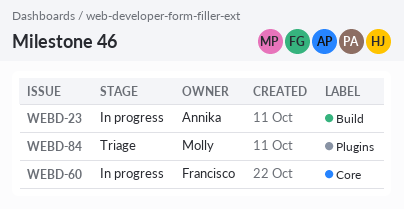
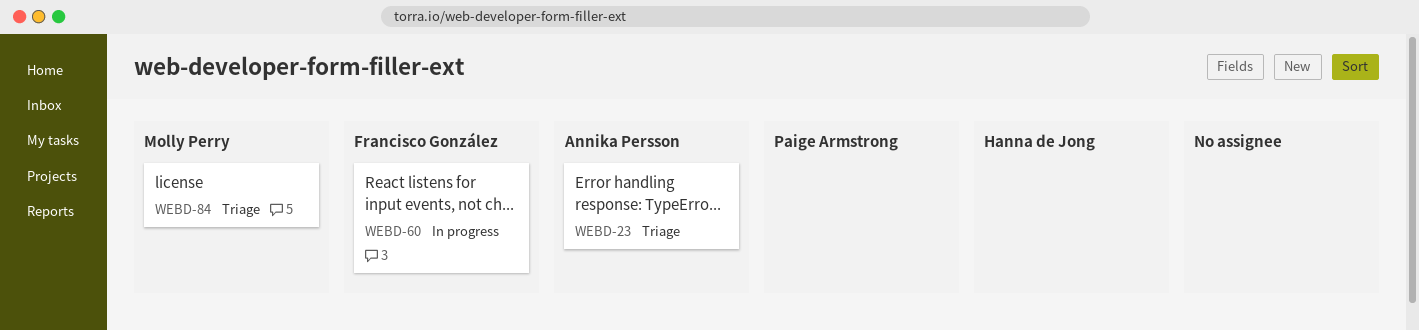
WEBD-23, status: In progress -> Triage

